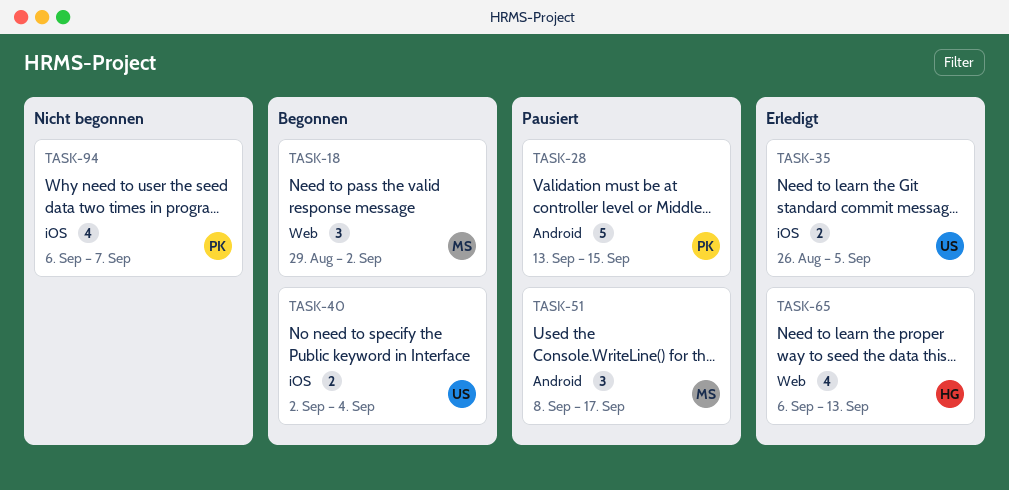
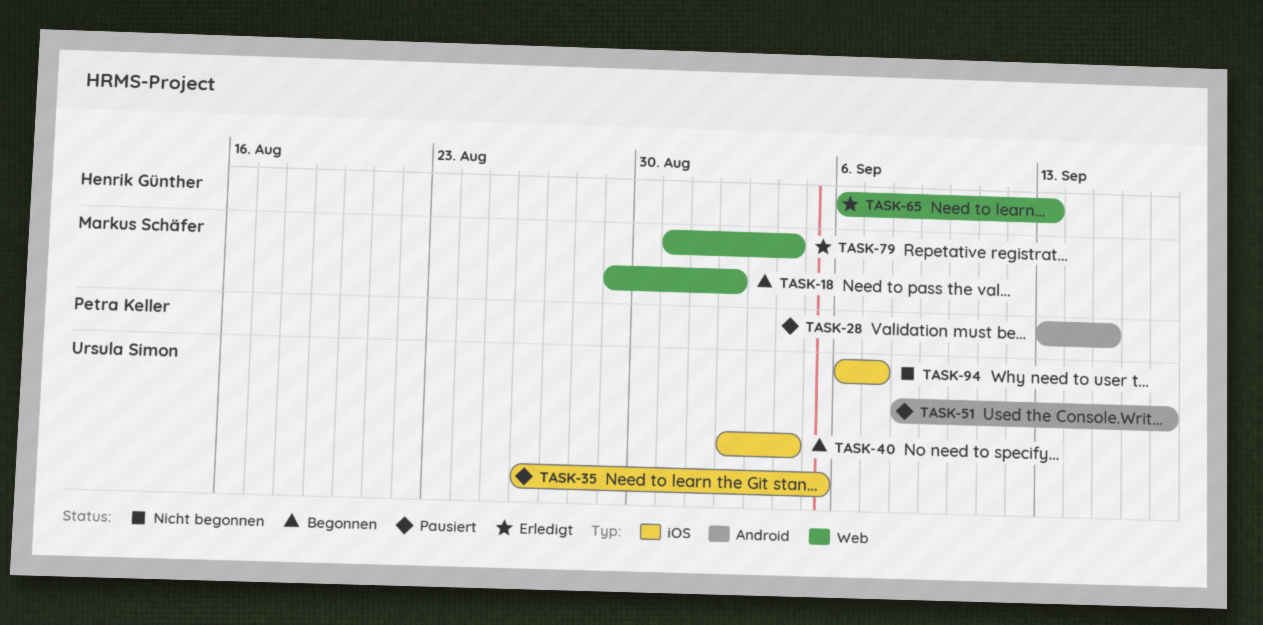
TASK-35, status: Erledigt -> Pausiert
TASK-51, owner: Markus Schäfer -> Ursula Simon
TASK-79: none -> present
TASK-94, owner: Petra Keller -> Ursula Simon

